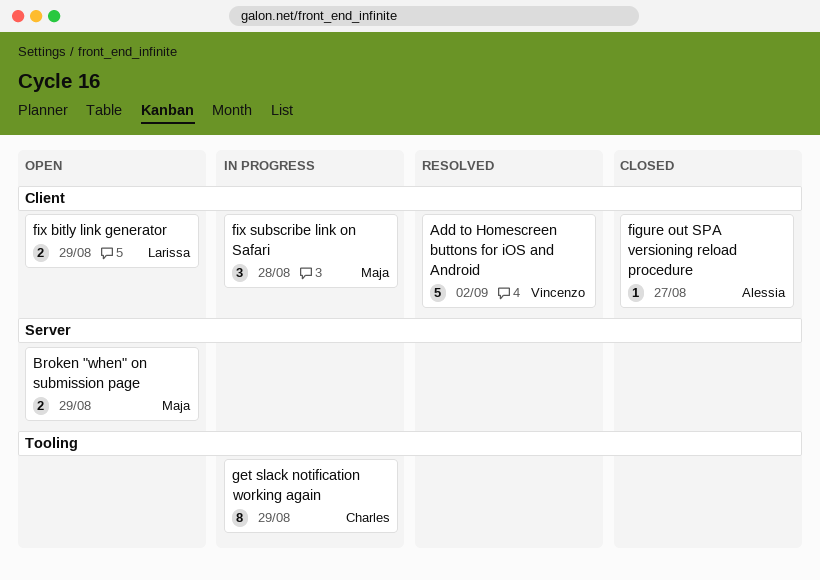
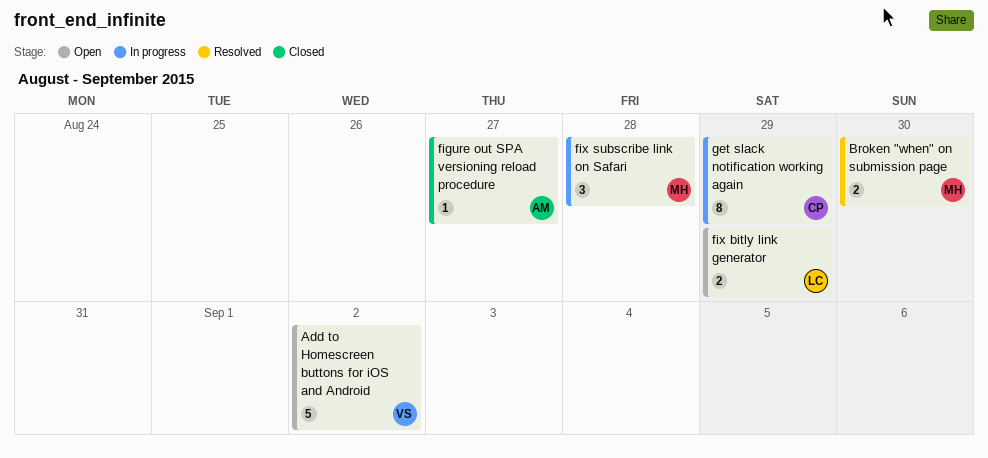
Add to Homescreen buttons for iOS and Android, status: Resolved -> Open
Broken "when" on submission page, status: Open -> Resolved
Broken "when" on submission page, due: Aug 29 -> Aug 30

